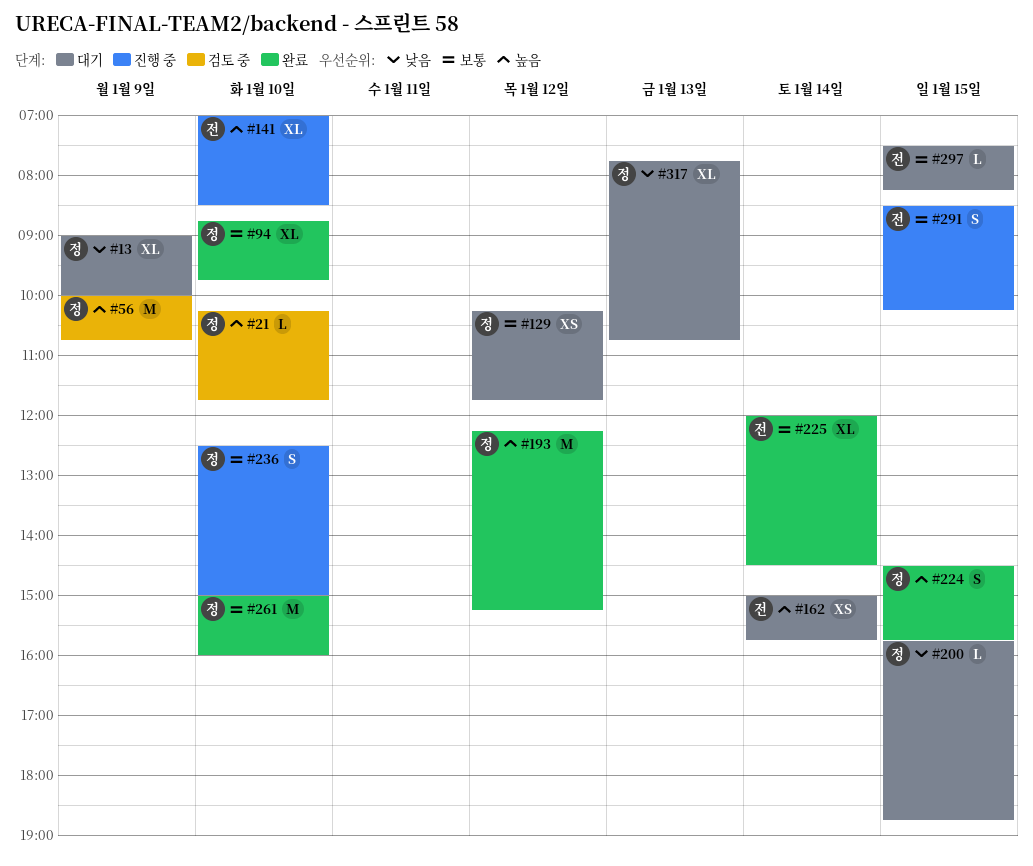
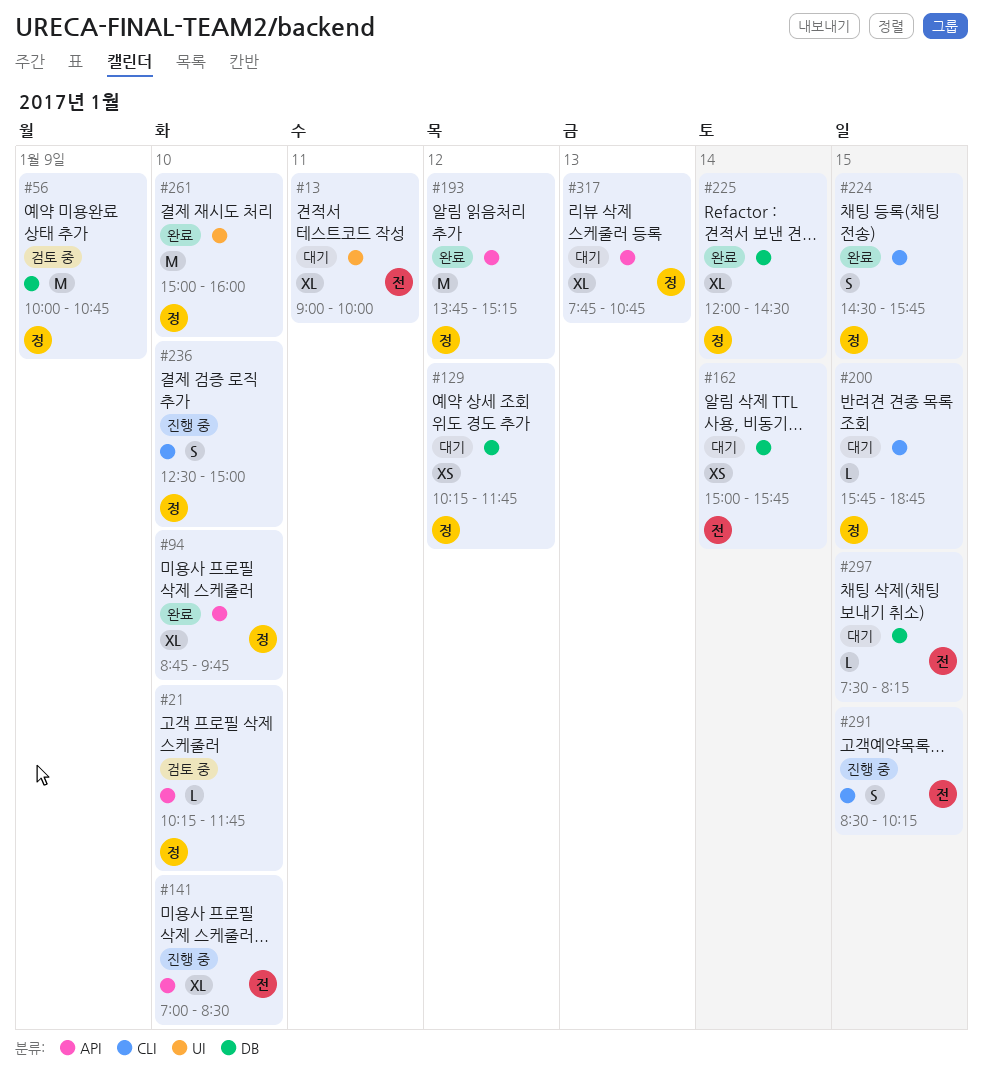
#13, owner: 정 -> 전
#13, day: Jan 9 -> Jan 11
#193, begins: 12:15 -> 13:45
#225, owner: 전 -> 정

